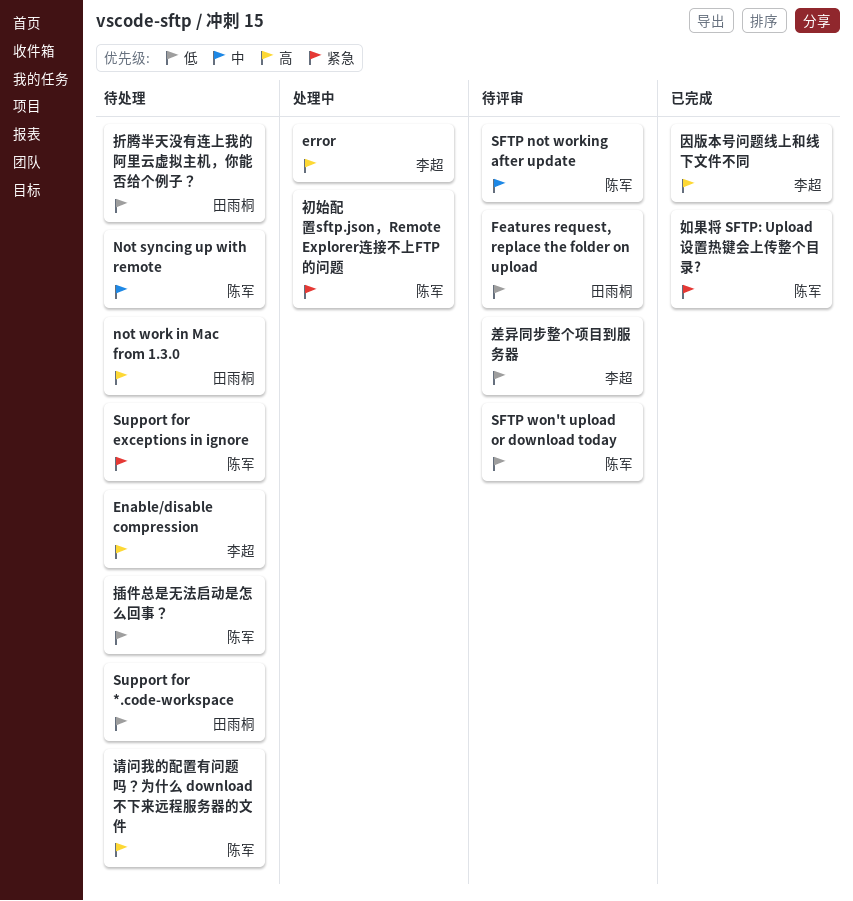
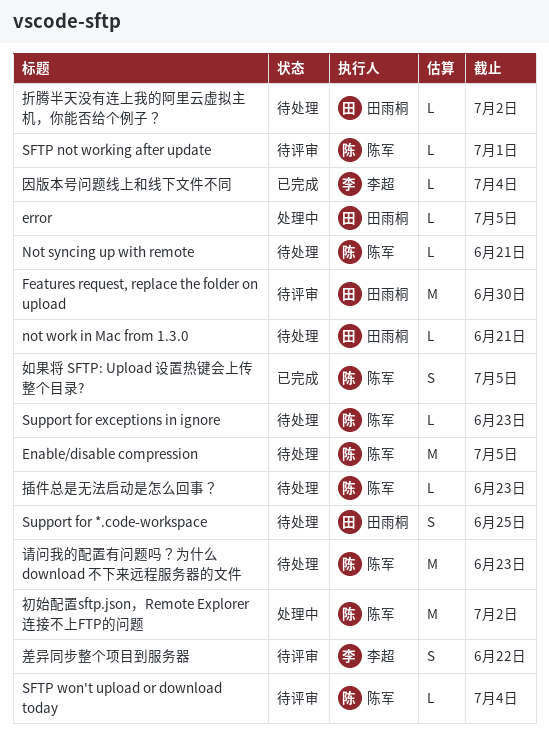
Enable/disable compression, owner: 李超 -> 陈军
error, owner: 李超 -> 田雨桐

